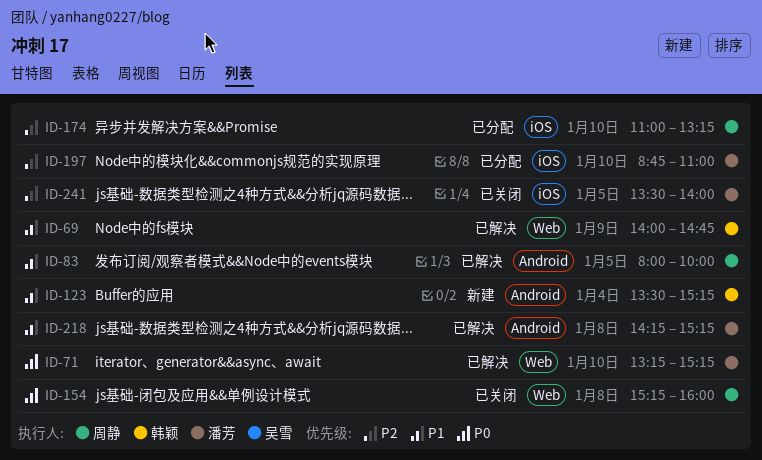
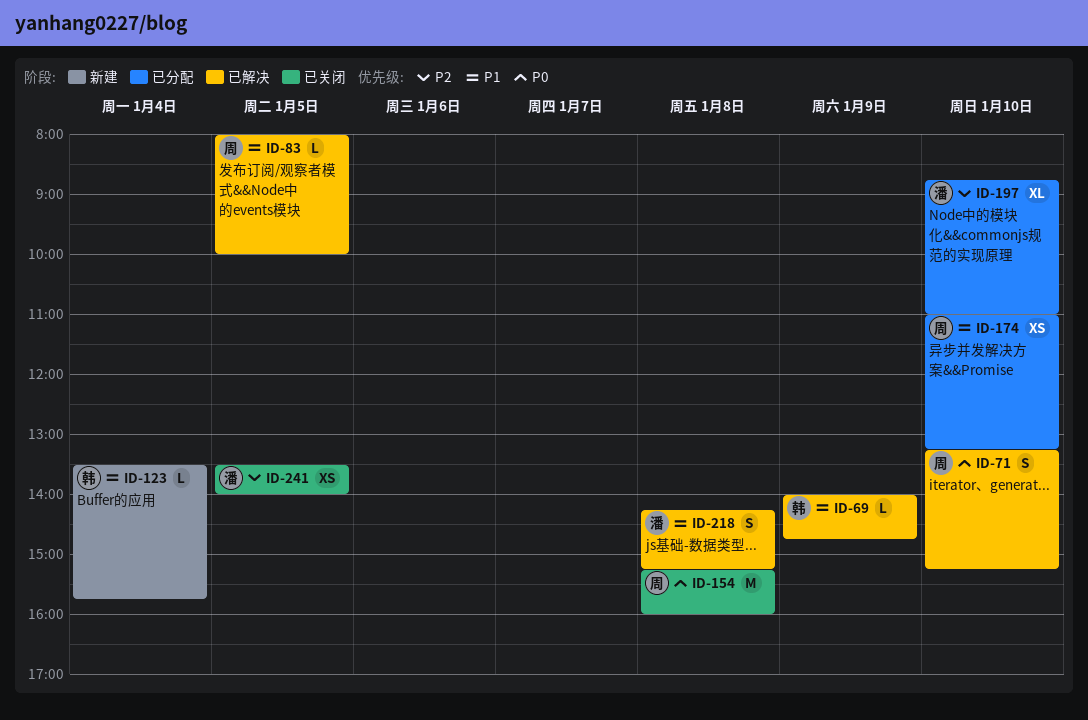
ID-71, owner: 潘芳 -> 周静
ID-123, ends: 15:15 -> 15:45
ID-174, priority: P2 -> P1

